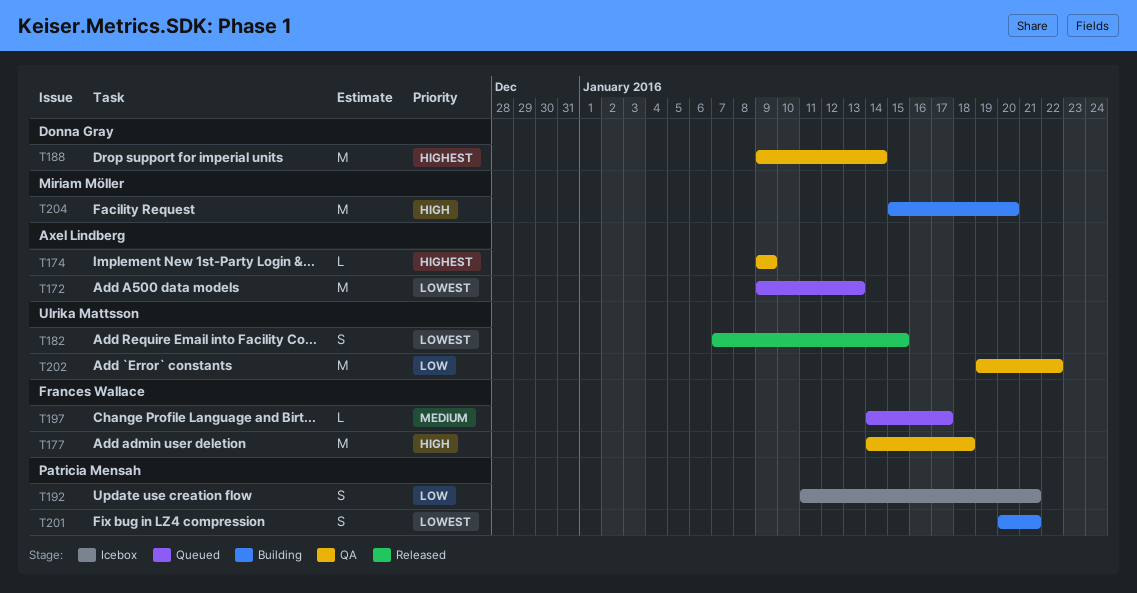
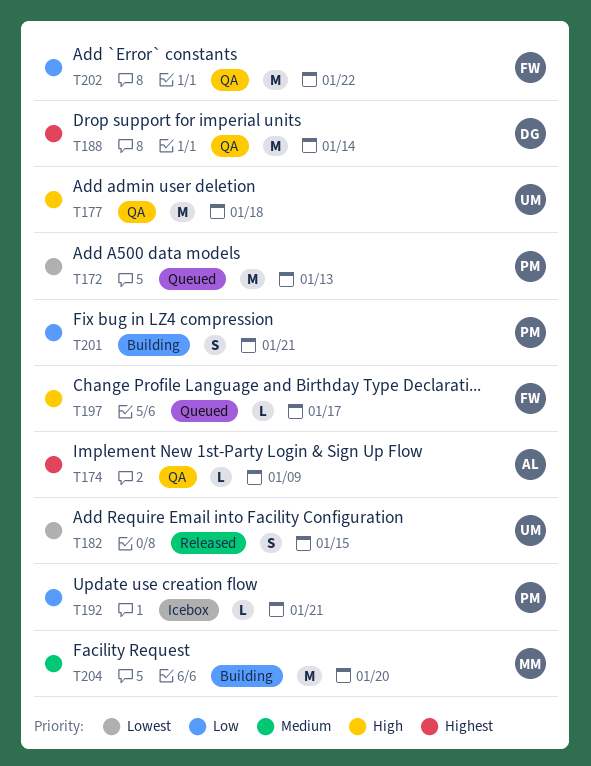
T172, owner: Axel Lindberg -> Patricia Mensah
T177, owner: Frances Wallace -> Ulrika Mattsson
T192, estimate: S -> L
T197, priority: Medium -> High
T201, priority: Lowest -> Low
T202, owner: Ulrika Mattsson -> Frances Wallace
T204, priority: High -> Medium

